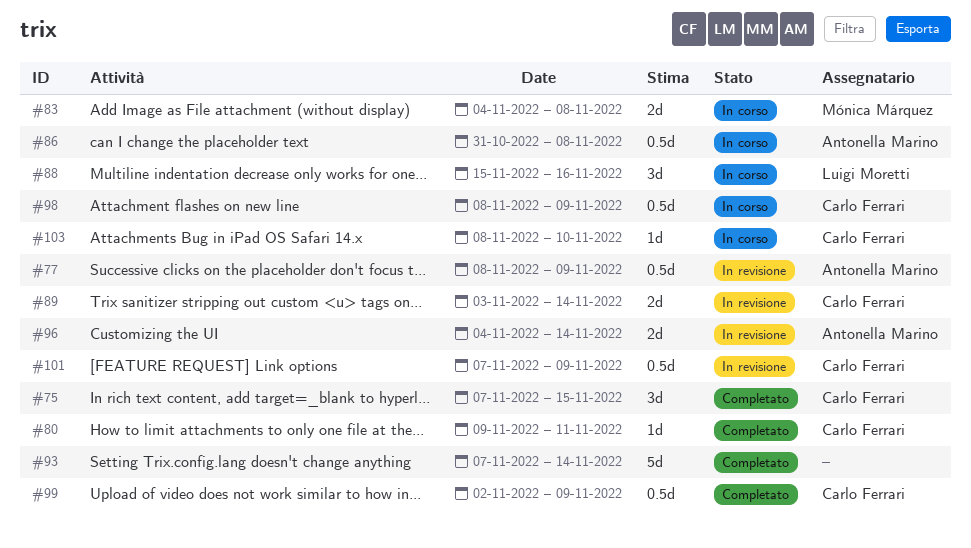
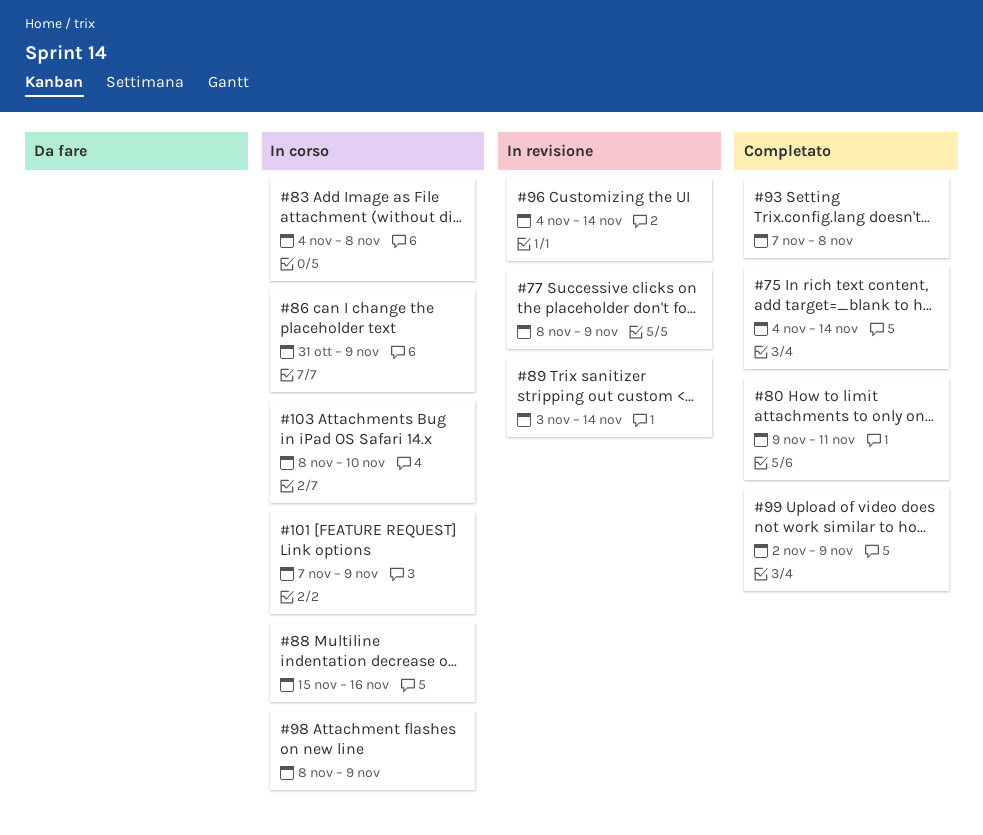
#75, start: Nov 7 -> Nov 4
#75, due: Nov 15 -> Nov 14
#86, due: Nov 8 -> Nov 9
#93, due: Nov 14 -> Nov 8
#101, status: In revisione -> In corso

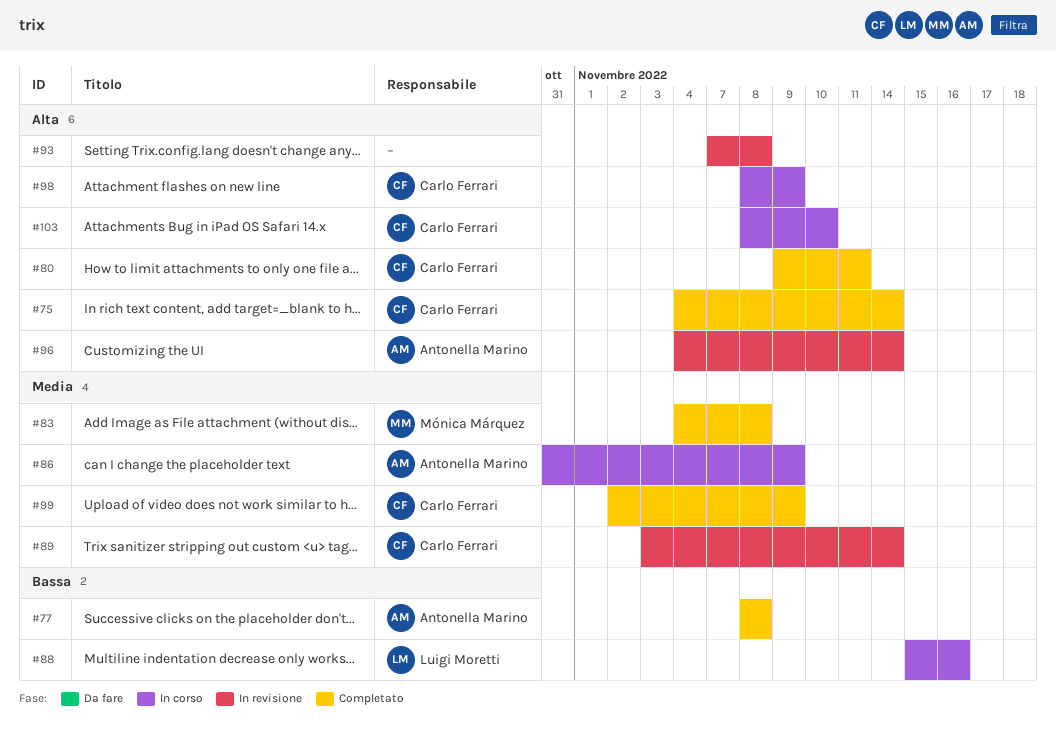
#77, status: In revisione -> Completato
#77, due: Nov 9 -> Nov 8
#83, status: In corso -> Completato
#93, status: Completato -> In revisione
#101: present -> none

